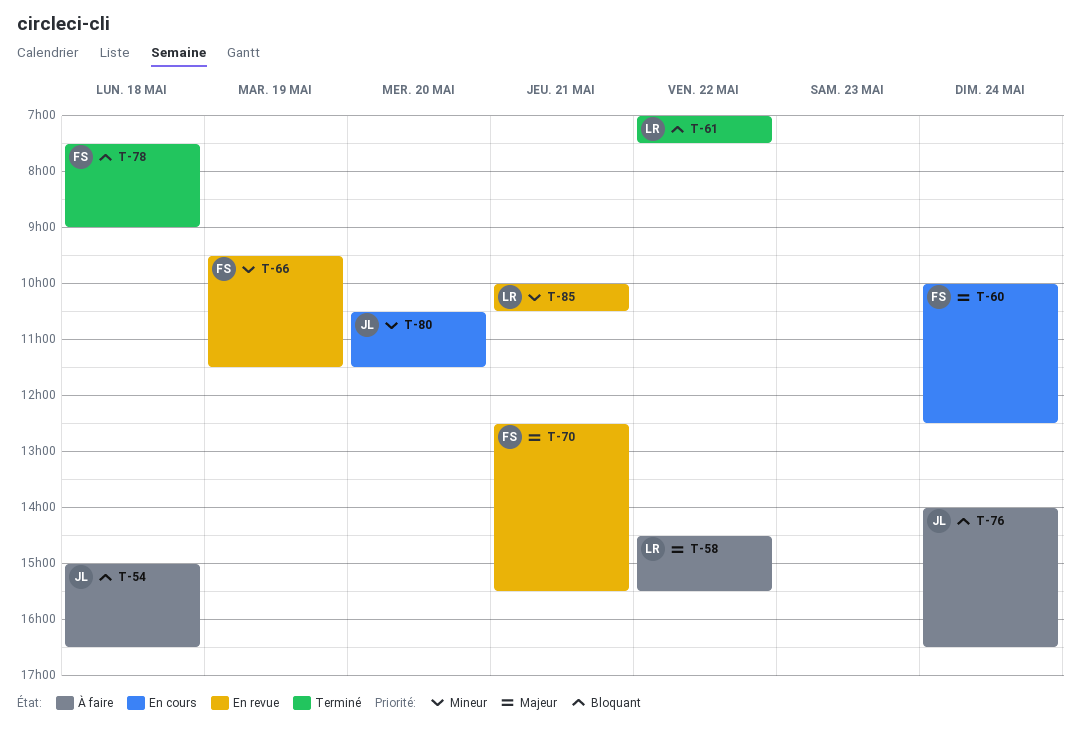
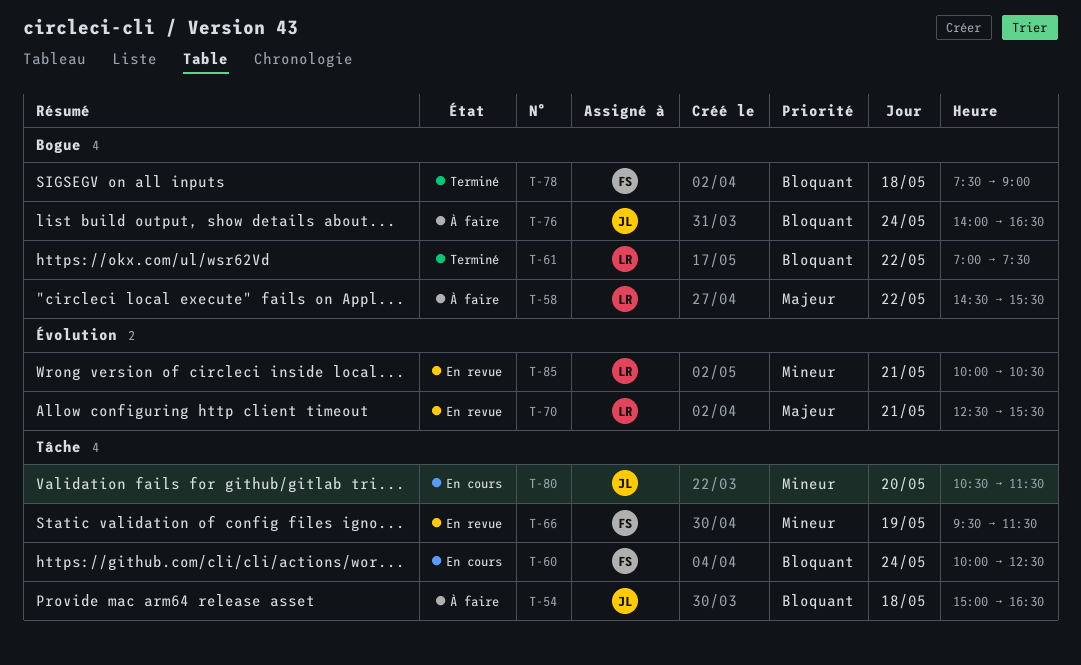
T-60, priority: Majeur -> Bloquant
T-70, owner: FS -> LR

